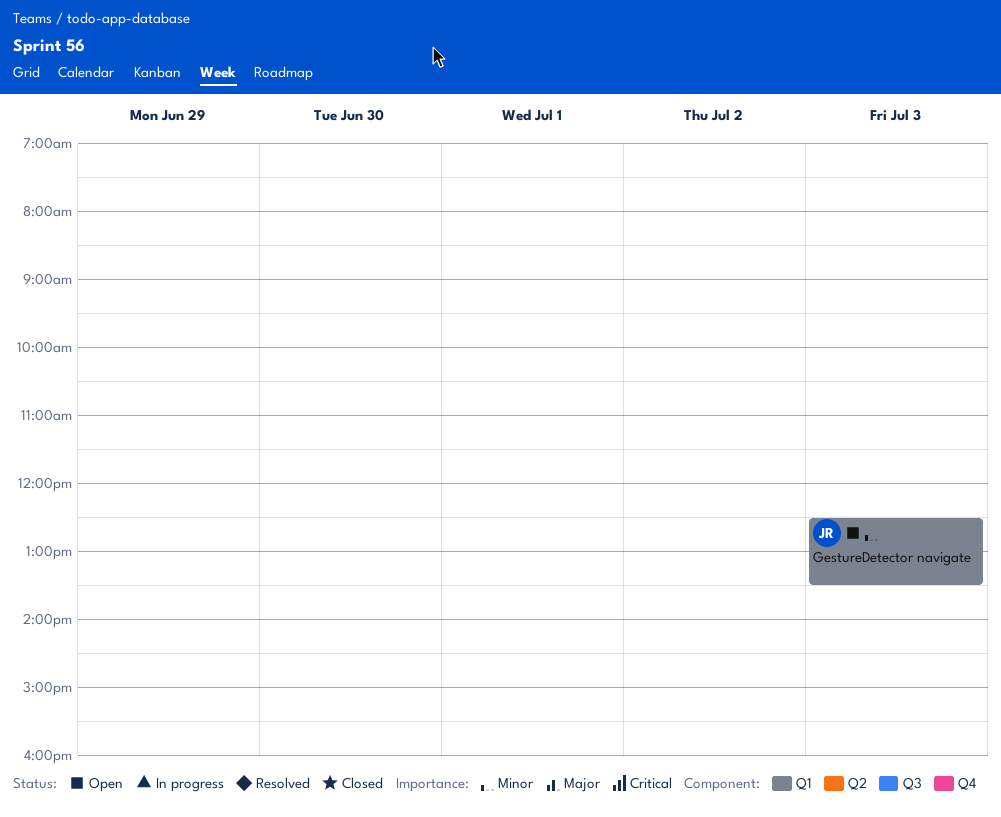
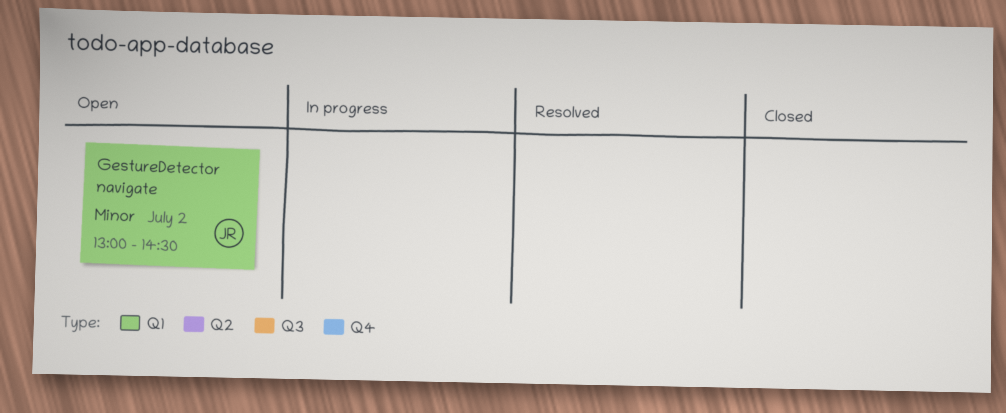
GestureDetector navigate, day: Jul 3 -> Jul 2
GestureDetector navigate, begins: 12:30 -> 13:00
GestureDetector navigate, ends: 13:30 -> 14:30

